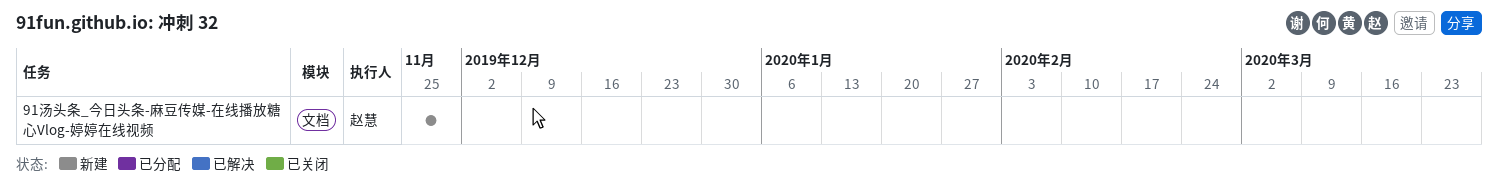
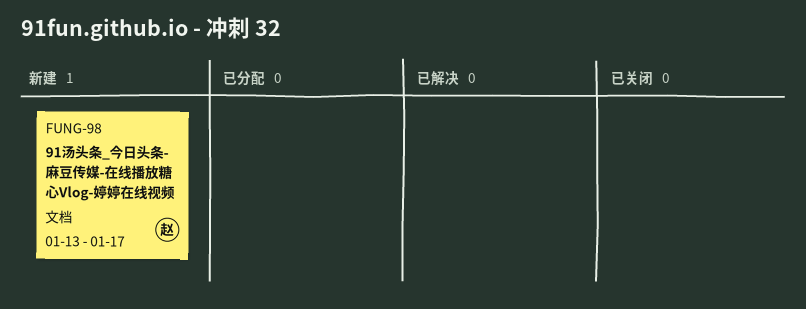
91汤头条_今日头条-麻豆传媒-在线播放糖心Vlog-婷婷在线视频, start: Nov 25 -> Jan 13
91汤头条_今日头条-麻豆传媒-在线播放糖心Vlog-婷婷在线视频, due: Nov 29 -> Jan 17

